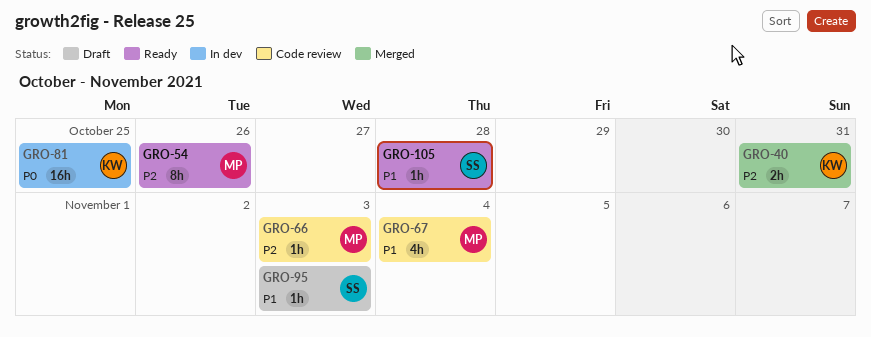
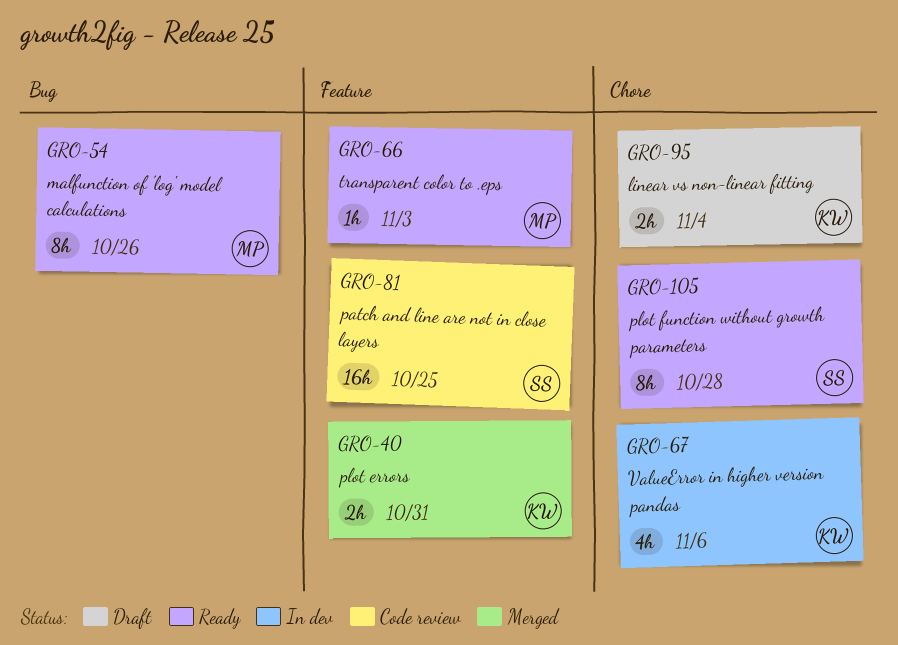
GRO-66, status: Code review -> Ready
GRO-67, status: Code review -> In dev
GRO-67, owner: MP -> KW
GRO-67, due: Nov 4 -> Nov 6
GRO-81, status: In dev -> Code review
GRO-81, owner: KW -> SS
GRO-95, owner: SS -> KW
GRO-95, estimate: 1h -> 2h
GRO-95, due: Nov 3 -> Nov 4
GRO-105, estimate: 1h -> 8h

